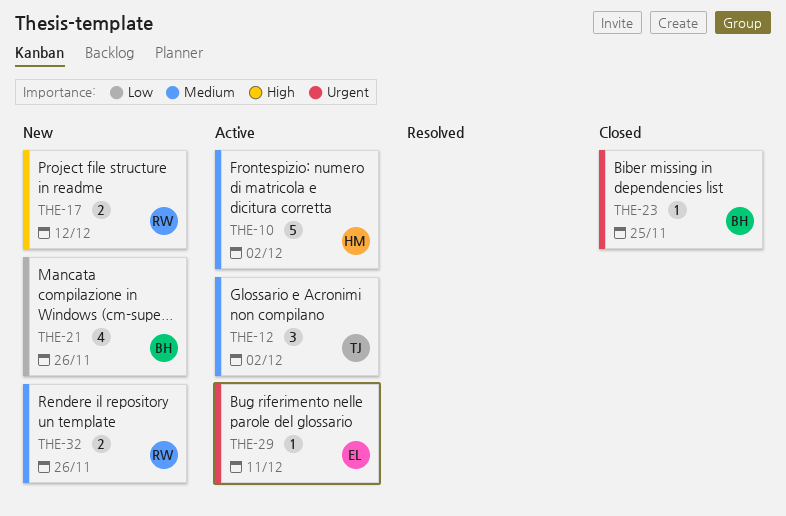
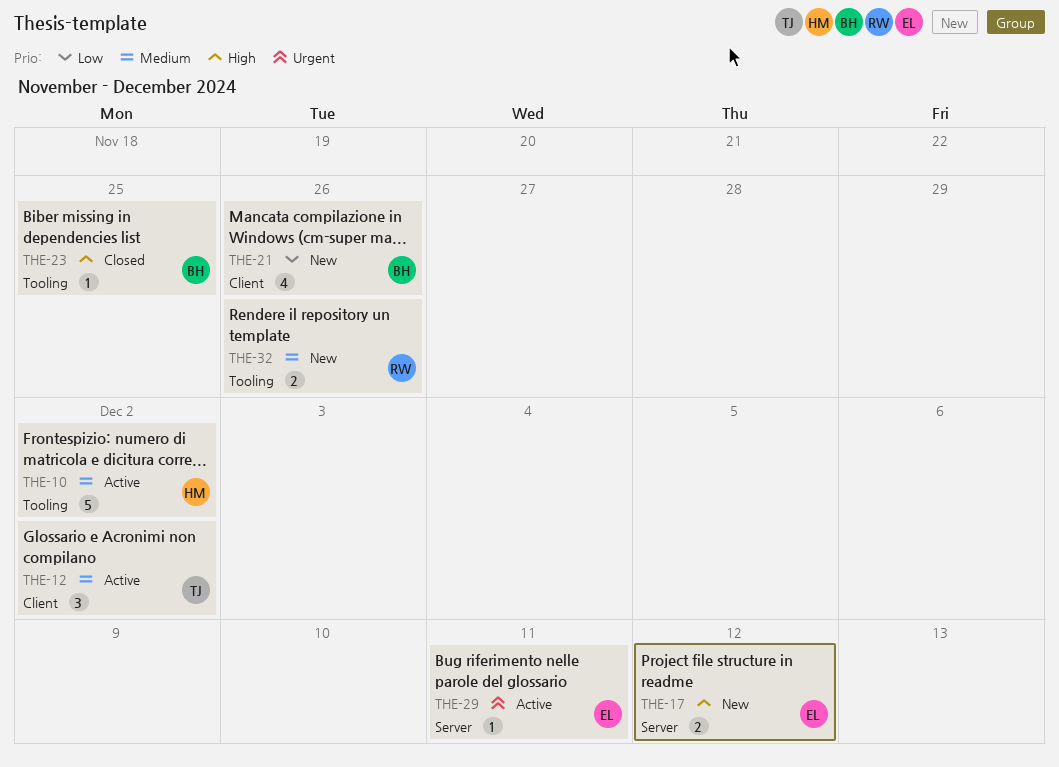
THE-17, owner: RW -> EL
THE-23, priority: Urgent -> High

